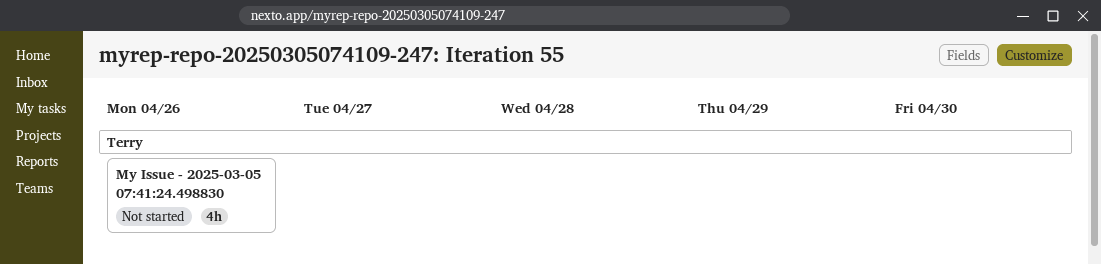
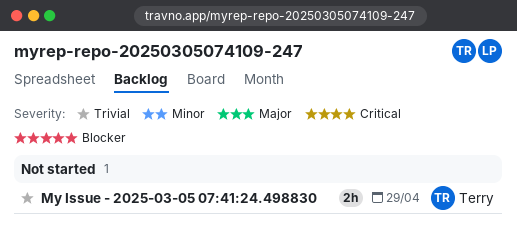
My Issue - 2025-03-05 07:41:24.498830, estimate: 4h -> 2h
My Issue - 2025-03-05 07:41:24.498830, due: Apr 26 -> Apr 29

